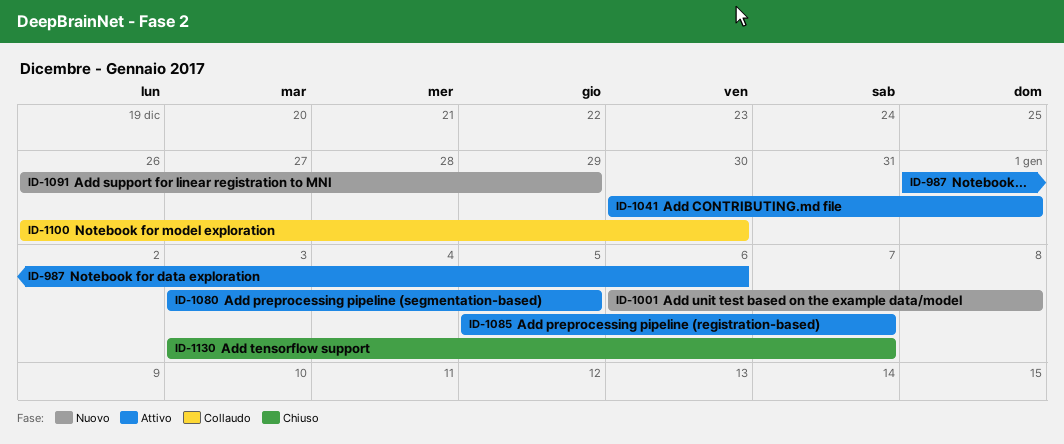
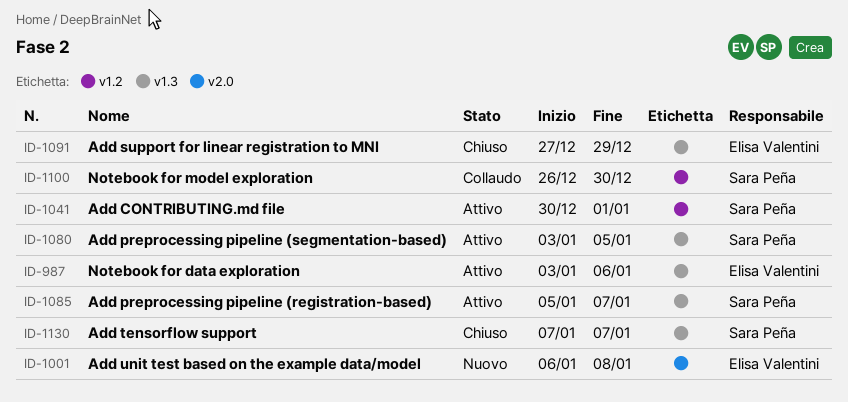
ID-987, start: Jan 1 -> Jan 3
ID-1091, status: Nuovo -> Chiuso
ID-1091, start: Dec 26 -> Dec 27
ID-1130, start: Jan 3 -> Jan 7

